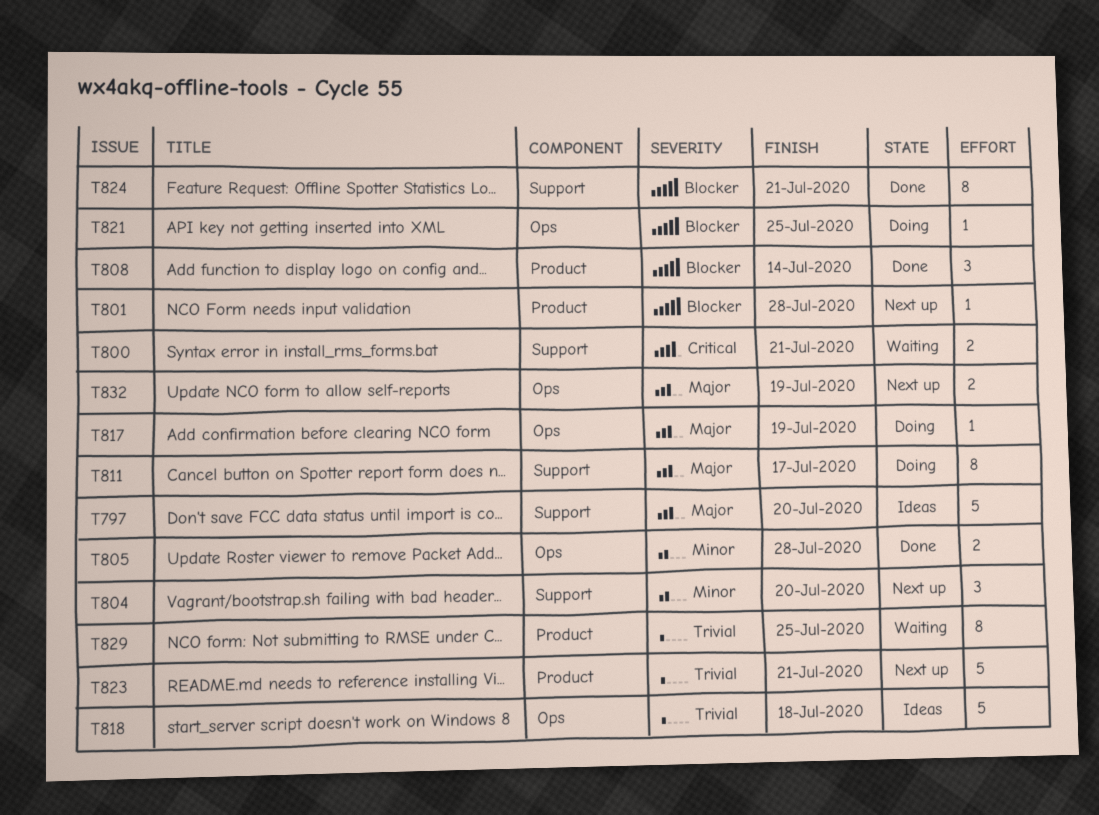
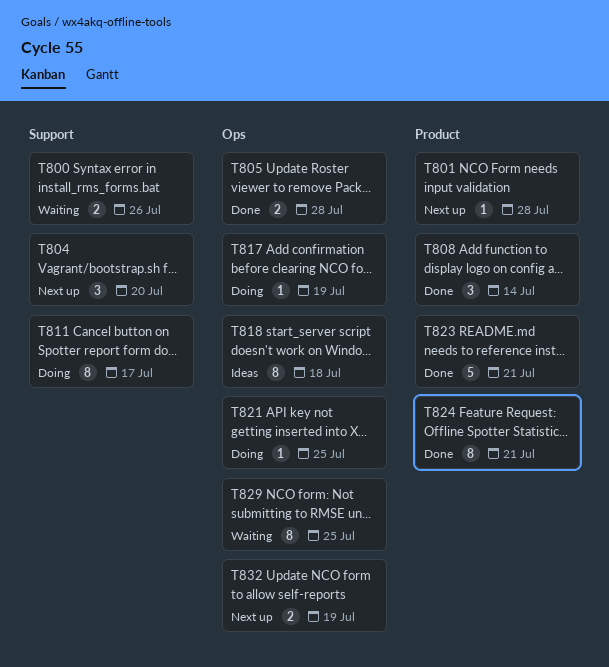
T797: present -> none
T800, due: Jul 21 -> Jul 26
T818, estimate: 5 -> 8
T823, status: Next up -> Done
T824, label: Support -> Product
T829, label: Product -> Ops

